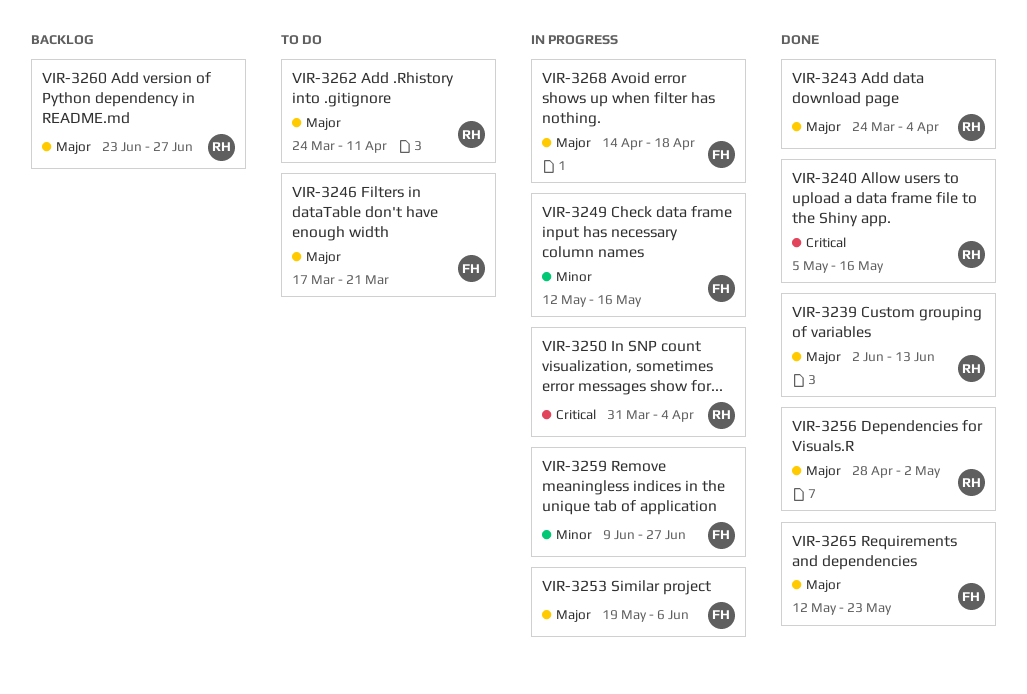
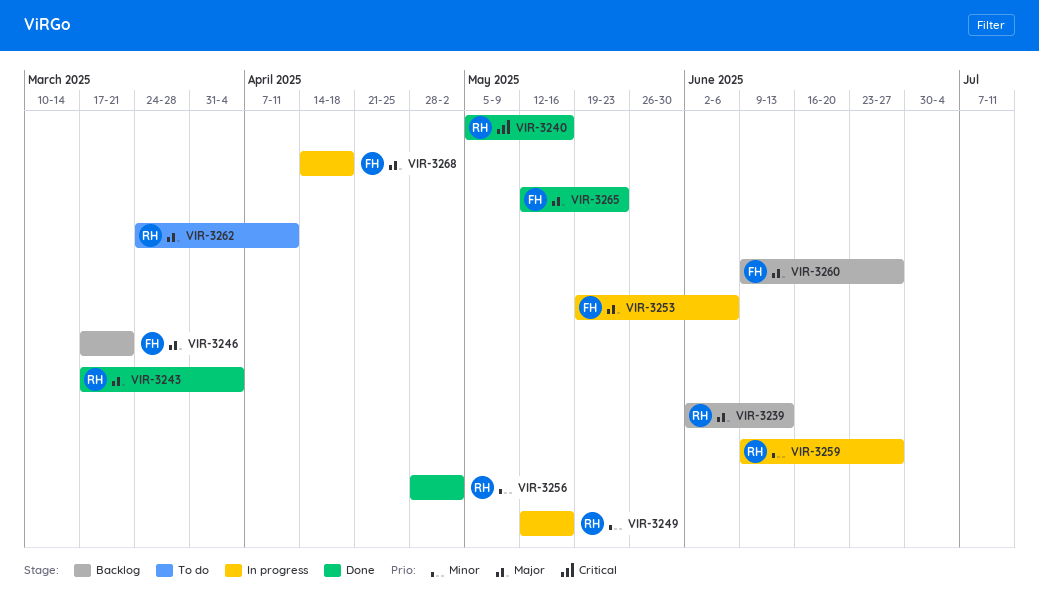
VIR-3239, status: Done -> Backlog
VIR-3243, start: Mar 24 -> Mar 17
VIR-3246, status: To do -> Backlog
VIR-3249, owner: FH -> RH
VIR-3250: present -> none
VIR-3256, priority: Major -> Minor
VIR-3259, owner: FH -> RH
VIR-3260, owner: RH -> FH
VIR-3260, start: Jun 23 -> Jun 9

